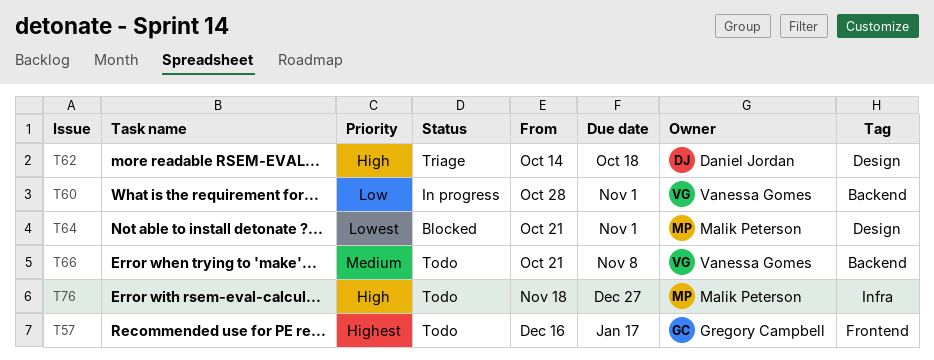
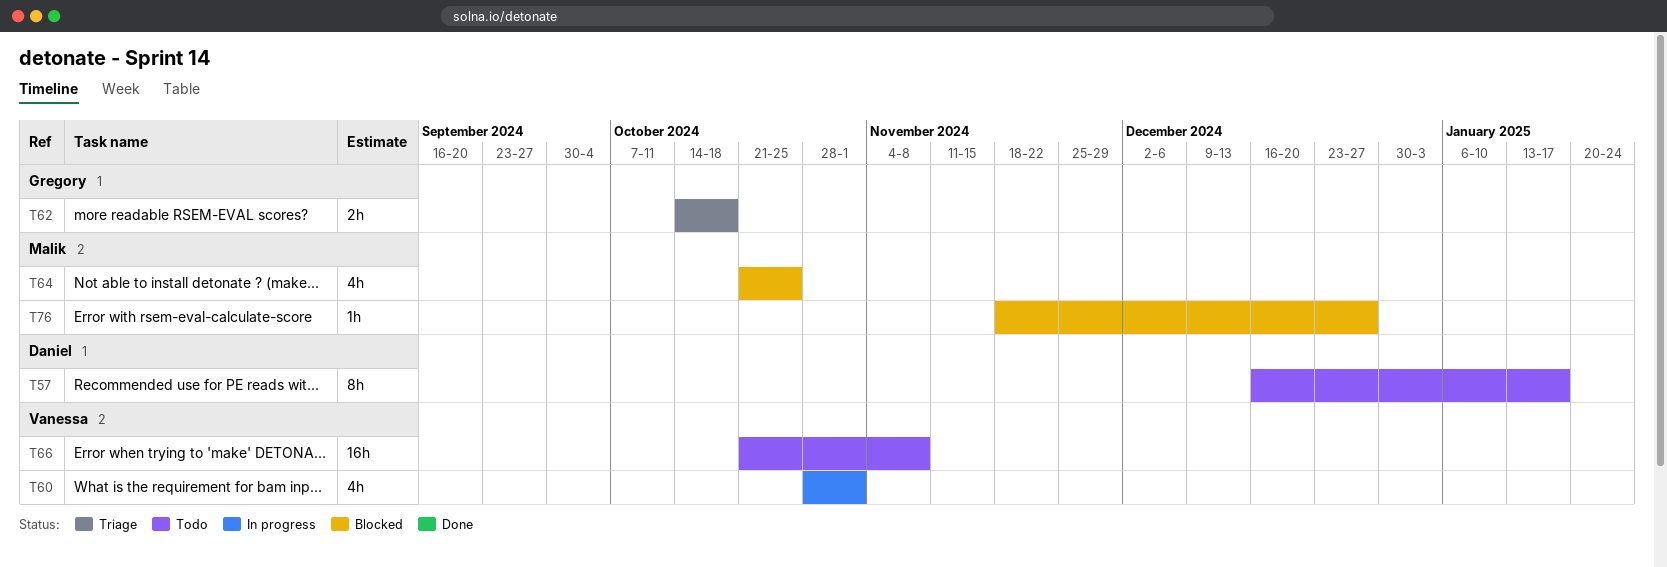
T57, owner: Gregory Campbell -> Daniel Jordan
T62, owner: Daniel Jordan -> Gregory Campbell
T64, due: Nov 1 -> Oct 25
T76, status: Todo -> Blocked

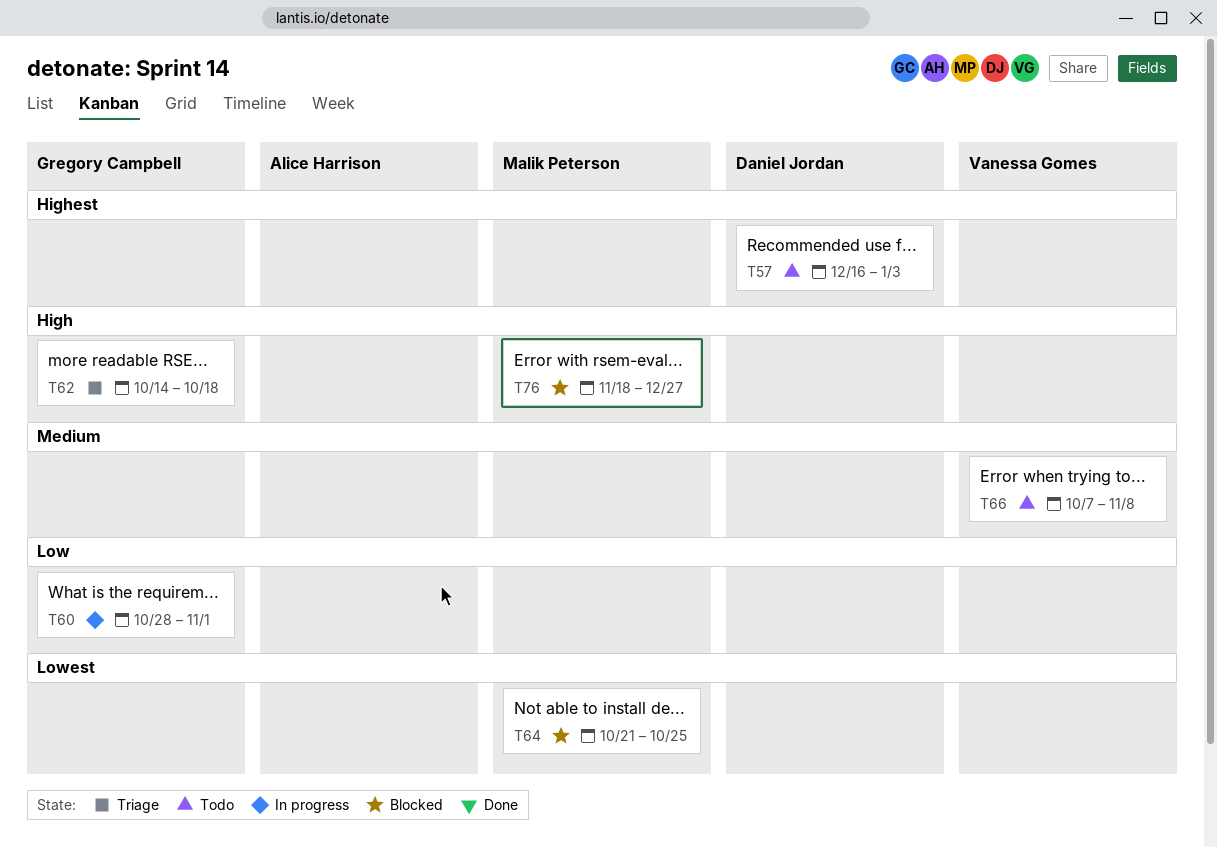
T57, due: Jan 17 -> Jan 3
T60, owner: Vanessa Gomes -> Gregory Campbell
T66, start: Oct 21 -> Oct 7

